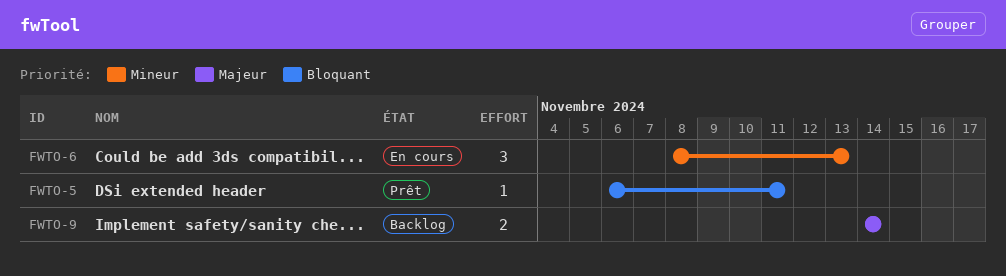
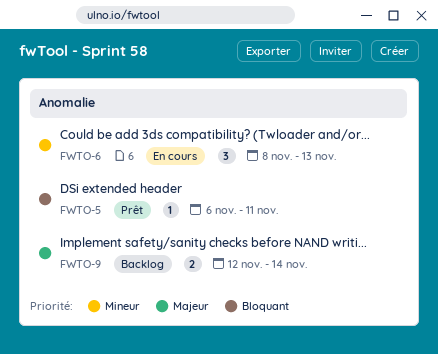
FWTO-9, start: Nov 14 -> Nov 12

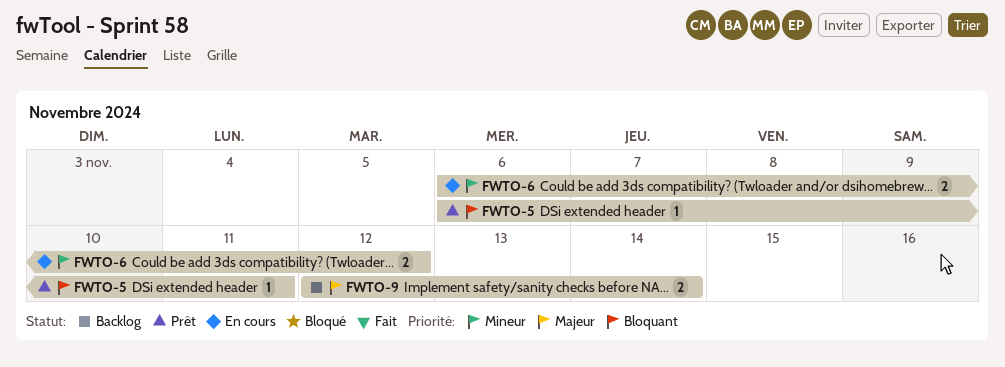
FWTO-6, estimate: 3 -> 2
FWTO-6, start: Nov 8 -> Nov 6
FWTO-6, due: Nov 13 -> Nov 12

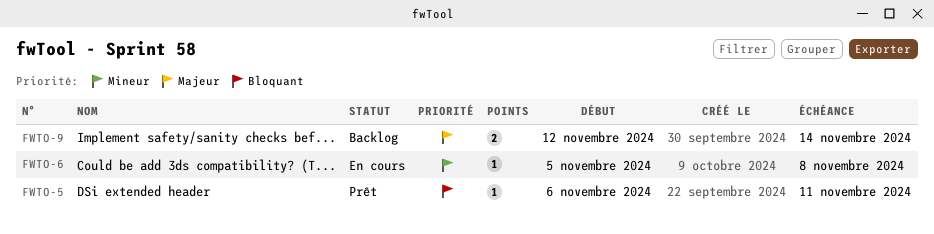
FWTO-6, estimate: 2 -> 1
FWTO-6, start: Nov 6 -> Nov 5
FWTO-6, due: Nov 12 -> Nov 8

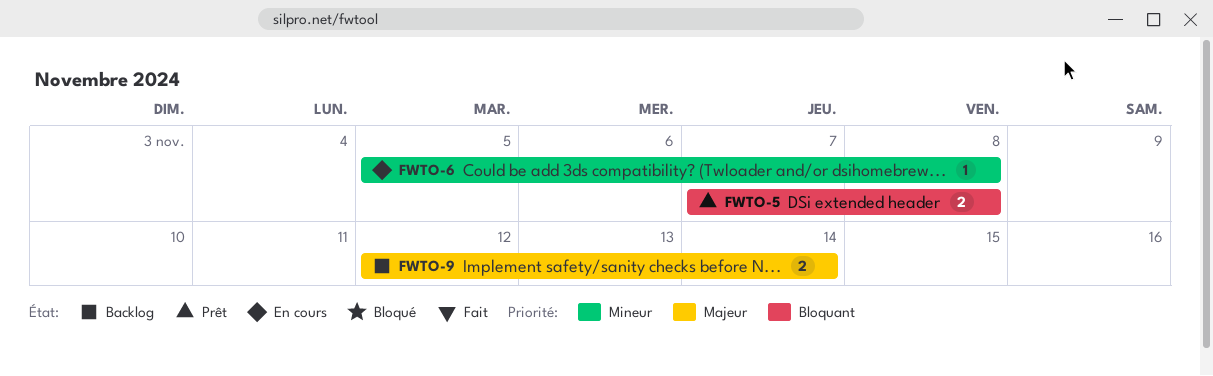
FWTO-5, estimate: 1 -> 2
FWTO-5, start: Nov 6 -> Nov 7
FWTO-5, due: Nov 11 -> Nov 8

